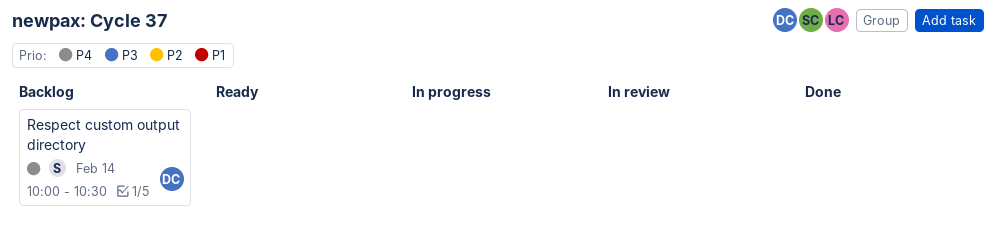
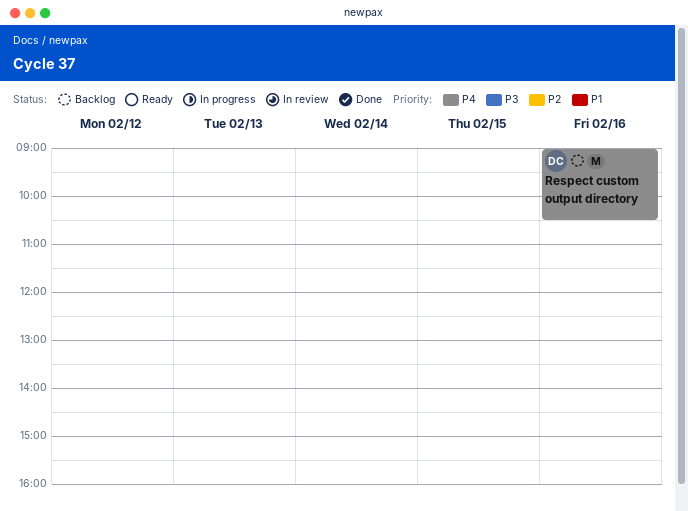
Respect custom output directory, estimate: S -> M
Respect custom output directory, day: Feb 14 -> Feb 16
Respect custom output directory, begins: 10:00 -> 09:00

